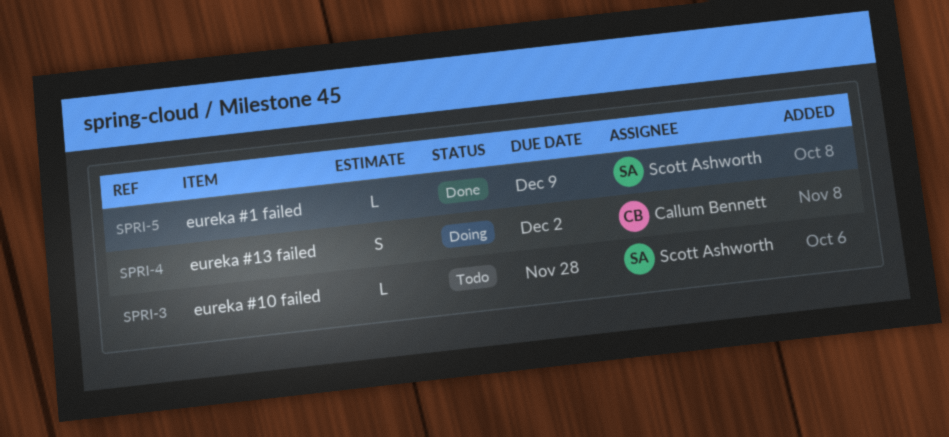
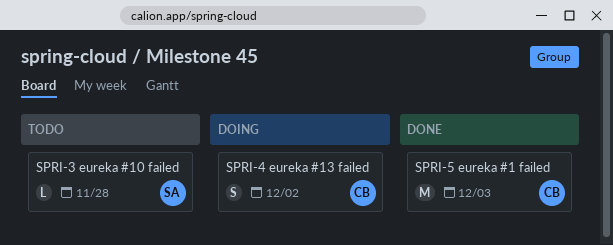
SPRI-5, owner: Scott Ashworth -> Callum Bennett
SPRI-5, estimate: L -> M
SPRI-5, due: Dec 9 -> Dec 3

